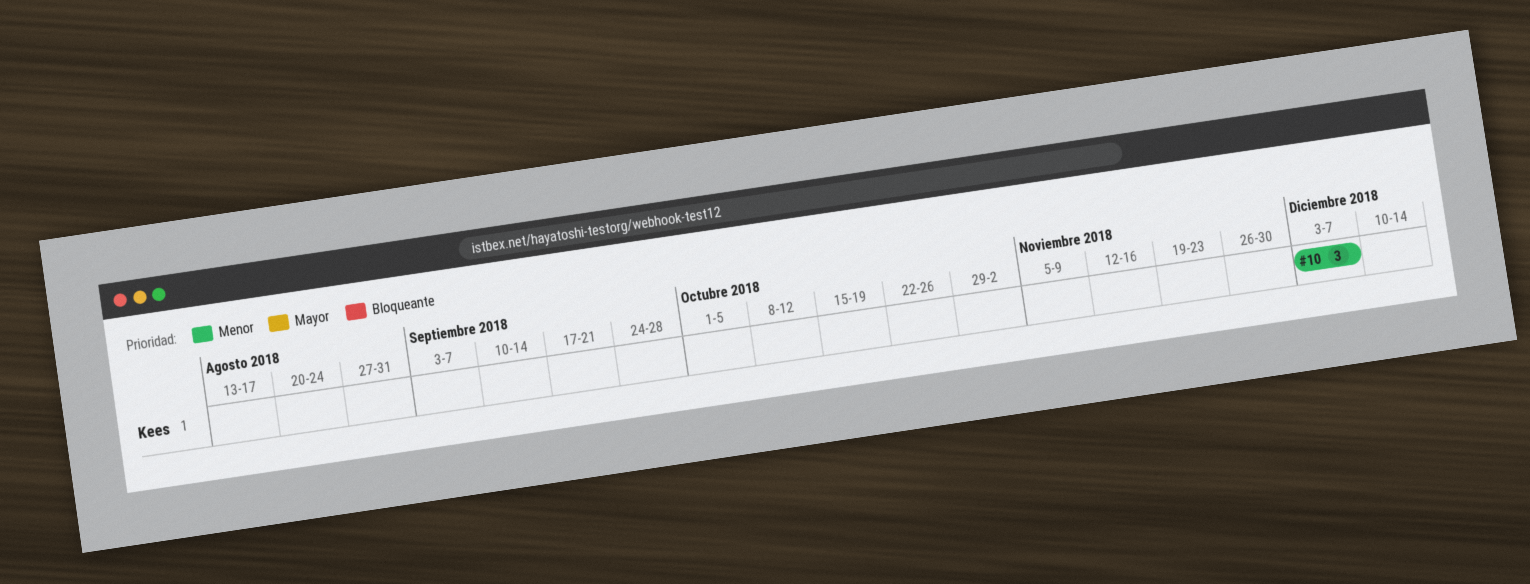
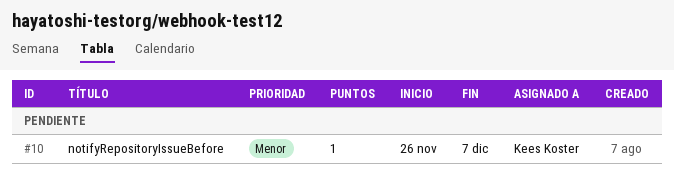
#10, estimate: 3 -> 1
#10, start: Dec 3 -> Nov 26

